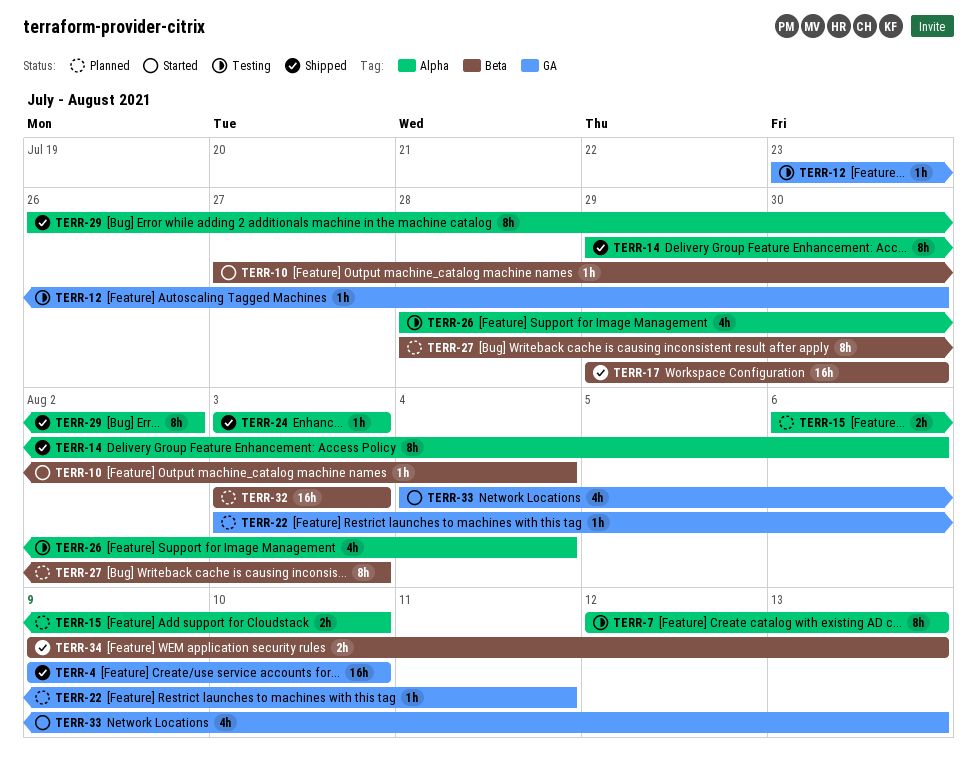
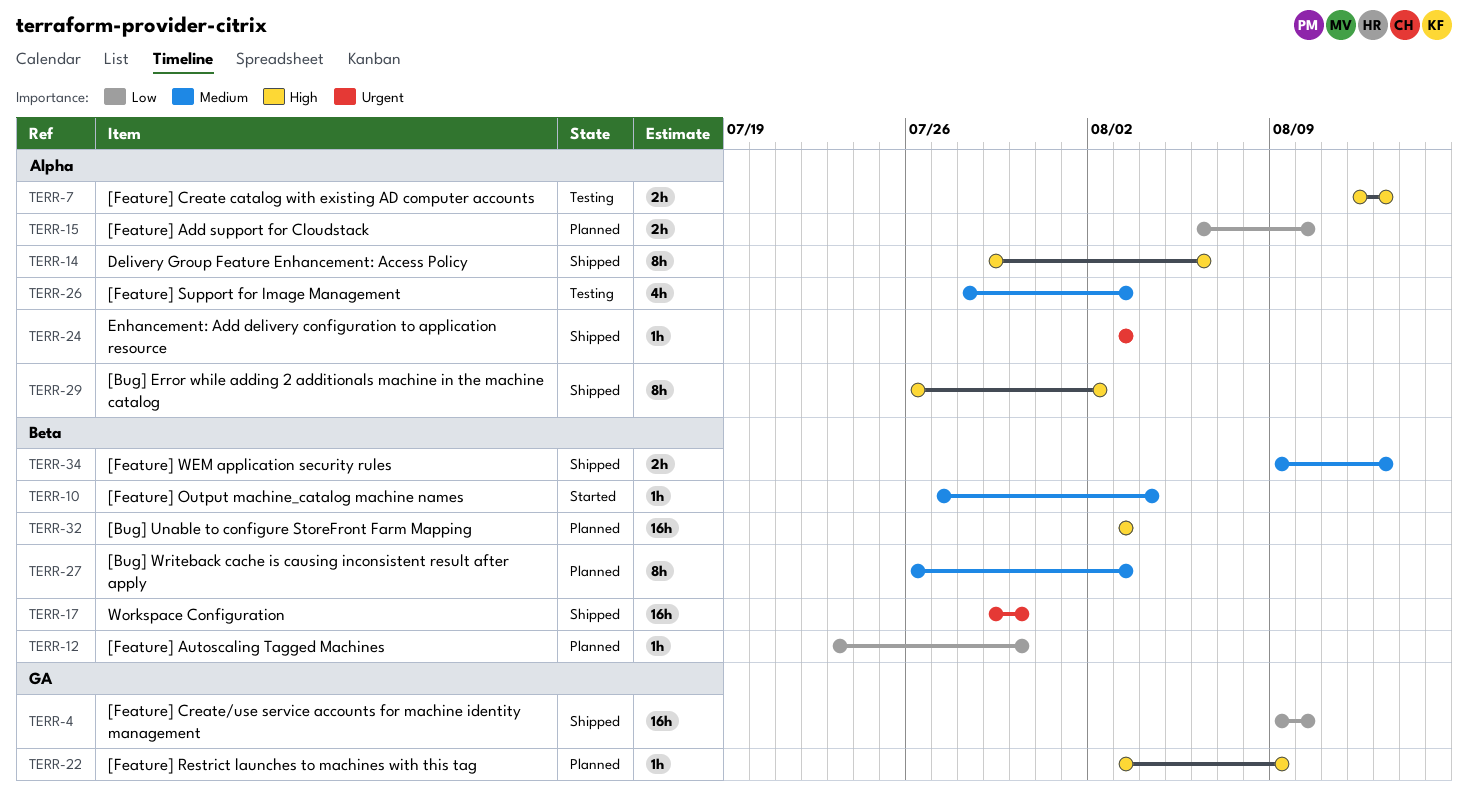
TERR-7, estimate: 8h -> 2h
TERR-12, status: Testing -> Planned
TERR-12, label: GA -> Beta
TERR-22, due: Aug 11 -> Aug 9
TERR-26, due: Aug 4 -> Aug 3
TERR-27, start: Jul 28 -> Jul 26
TERR-33: present -> none

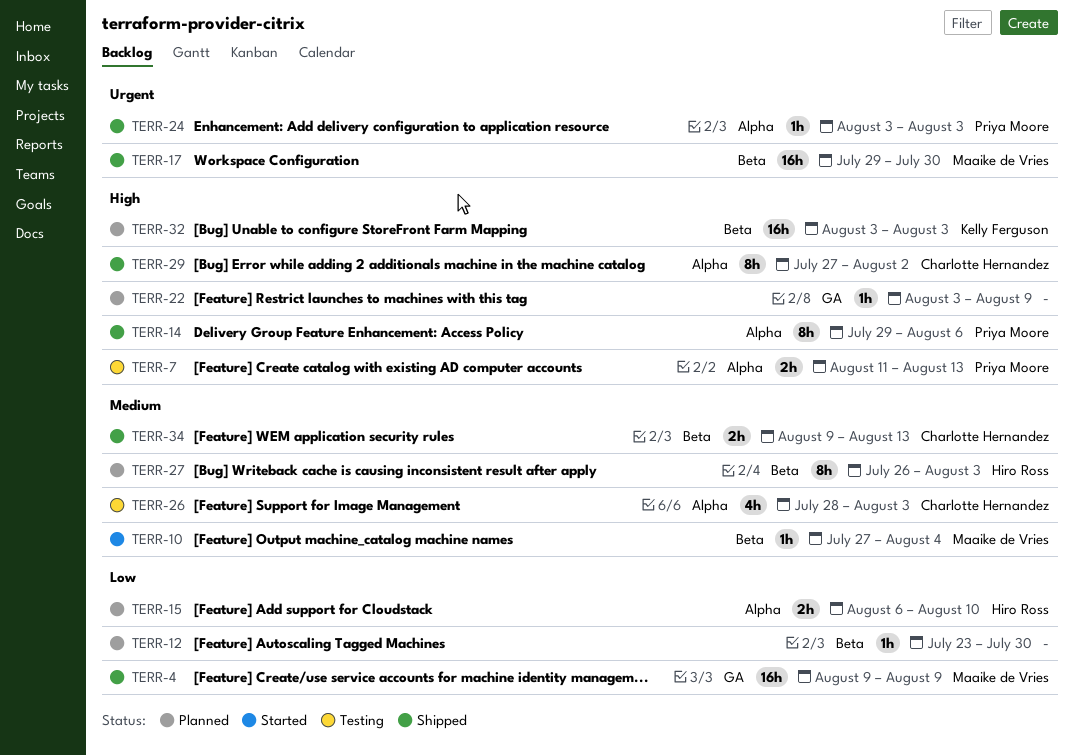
TERR-4, due: Aug 10 -> Aug 9
TERR-7, start: Aug 12 -> Aug 11
TERR-29, start: Jul 26 -> Jul 27

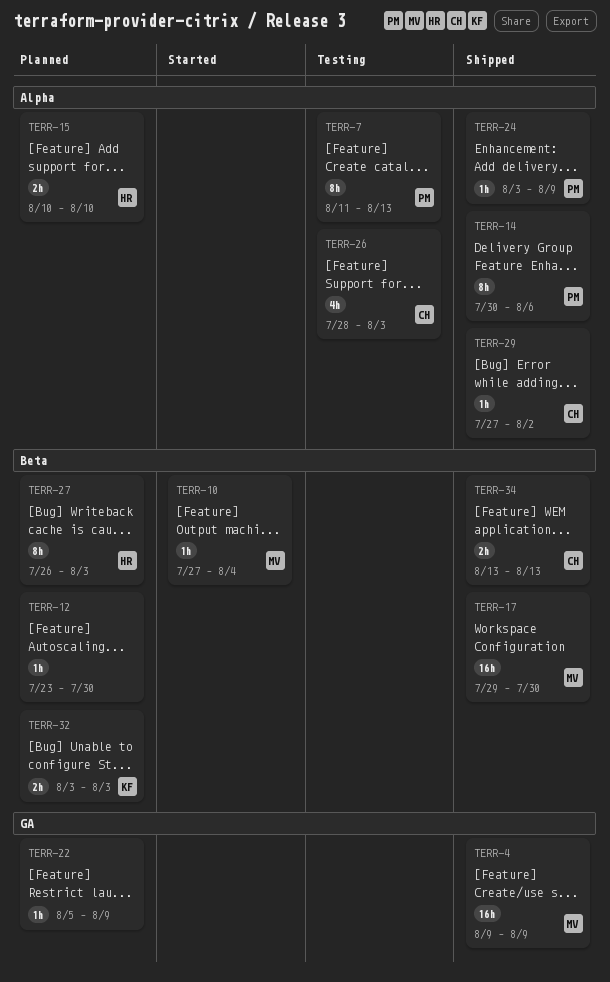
TERR-7, estimate: 2h -> 8h
TERR-14, start: Jul 29 -> Jul 30
TERR-15, start: Aug 6 -> Aug 10
TERR-22, start: Aug 3 -> Aug 5
TERR-24, due: Aug 3 -> Aug 9
TERR-29, estimate: 8h -> 1h
TERR-32, estimate: 16h -> 2h
TERR-34, start: Aug 9 -> Aug 13

